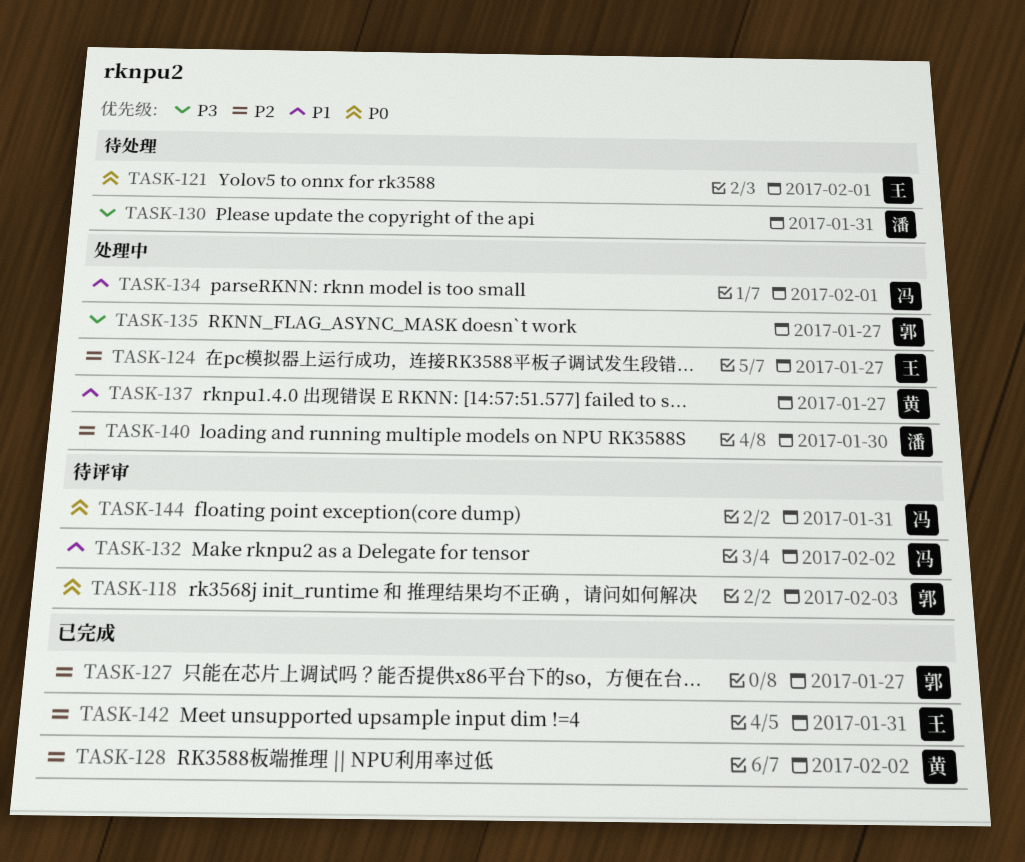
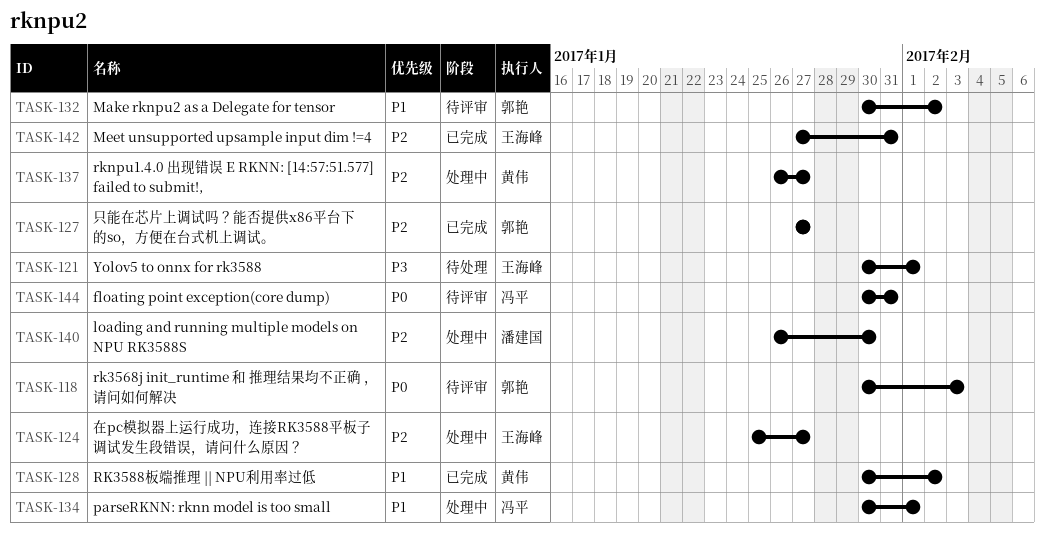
TASK-121, priority: P0 -> P3
TASK-128, priority: P2 -> P1
TASK-130: present -> none
TASK-132, owner: 冯平 -> 郭艳
TASK-135: present -> none
TASK-137, priority: P1 -> P2

